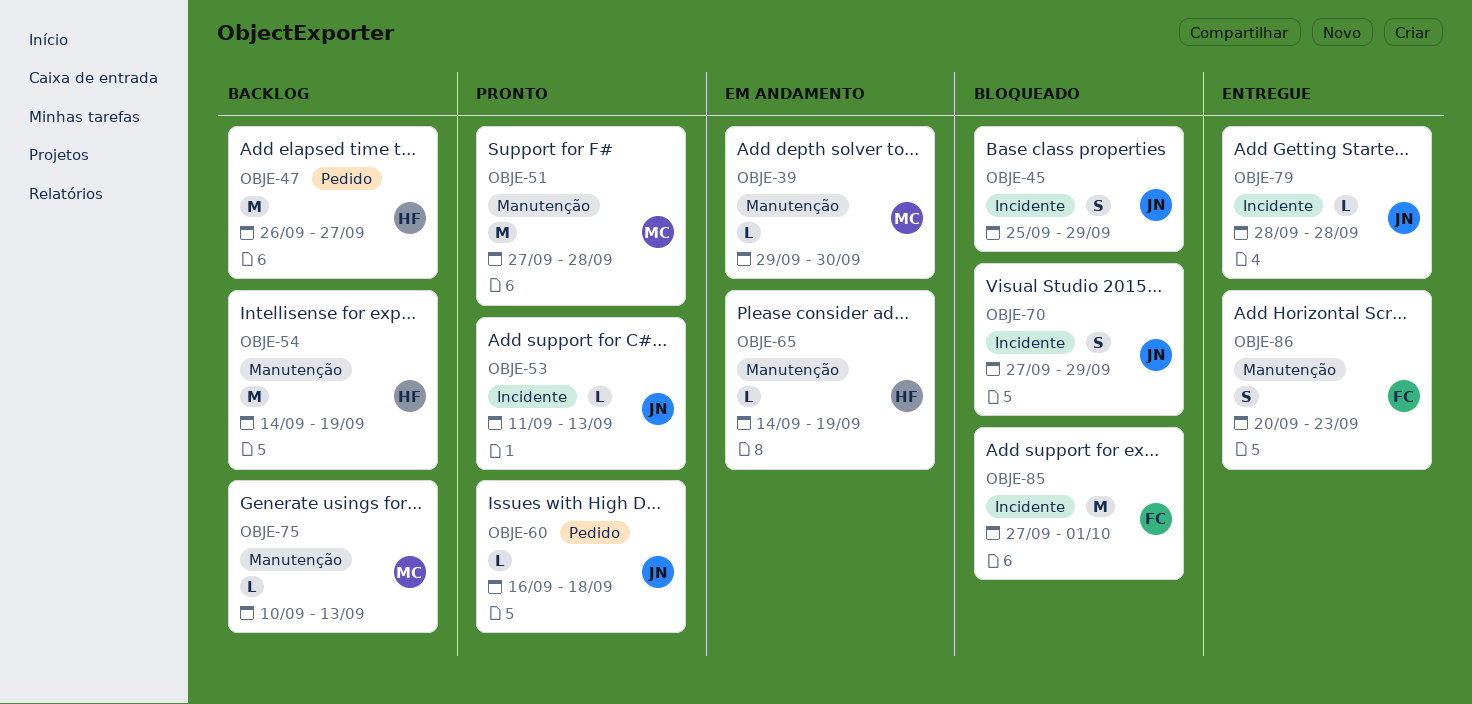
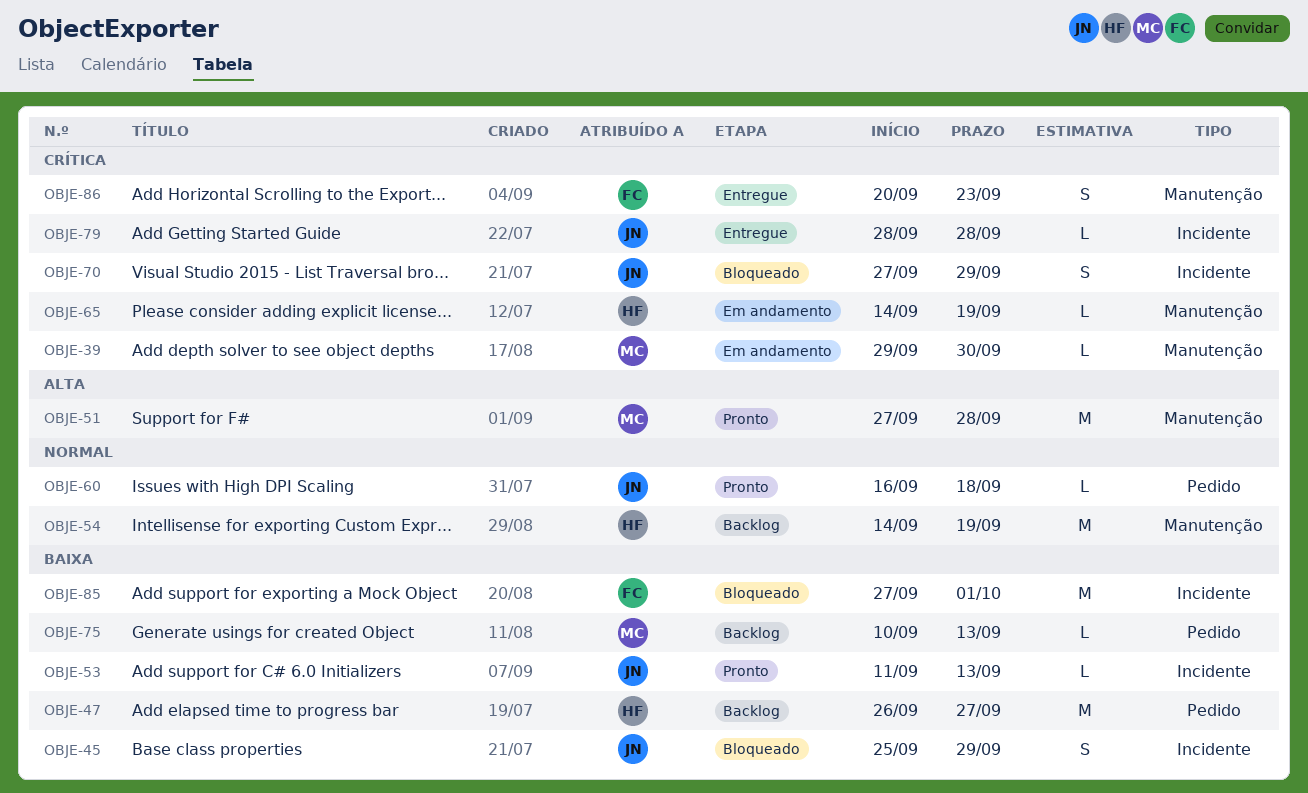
OBJE-75, label: Manutenção -> Pedido

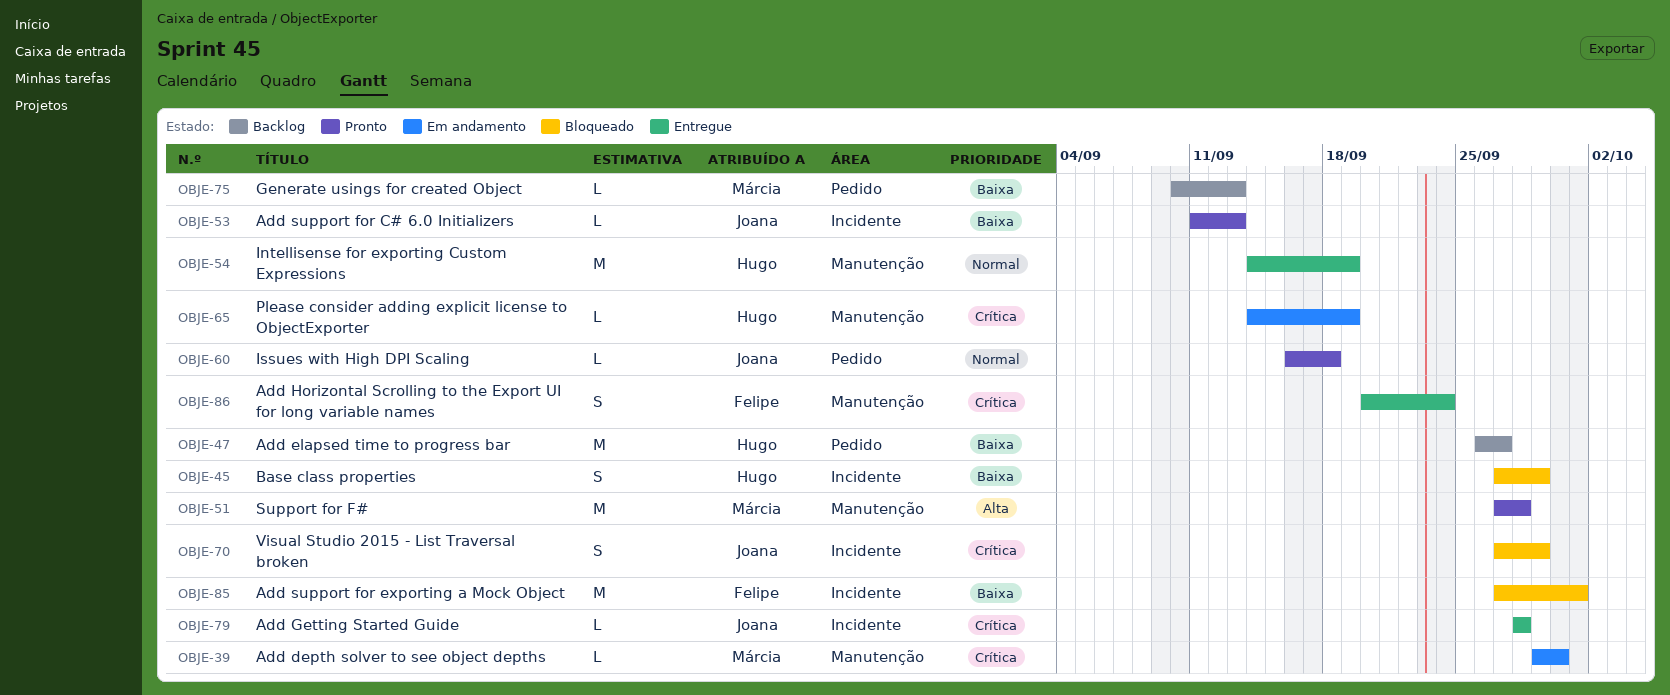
OBJE-45, owner: Joana -> Hugo
OBJE-45, start: Sep 25 -> Sep 27
OBJE-54, status: Backlog -> Entregue
OBJE-86, due: Sep 23 -> Sep 24

